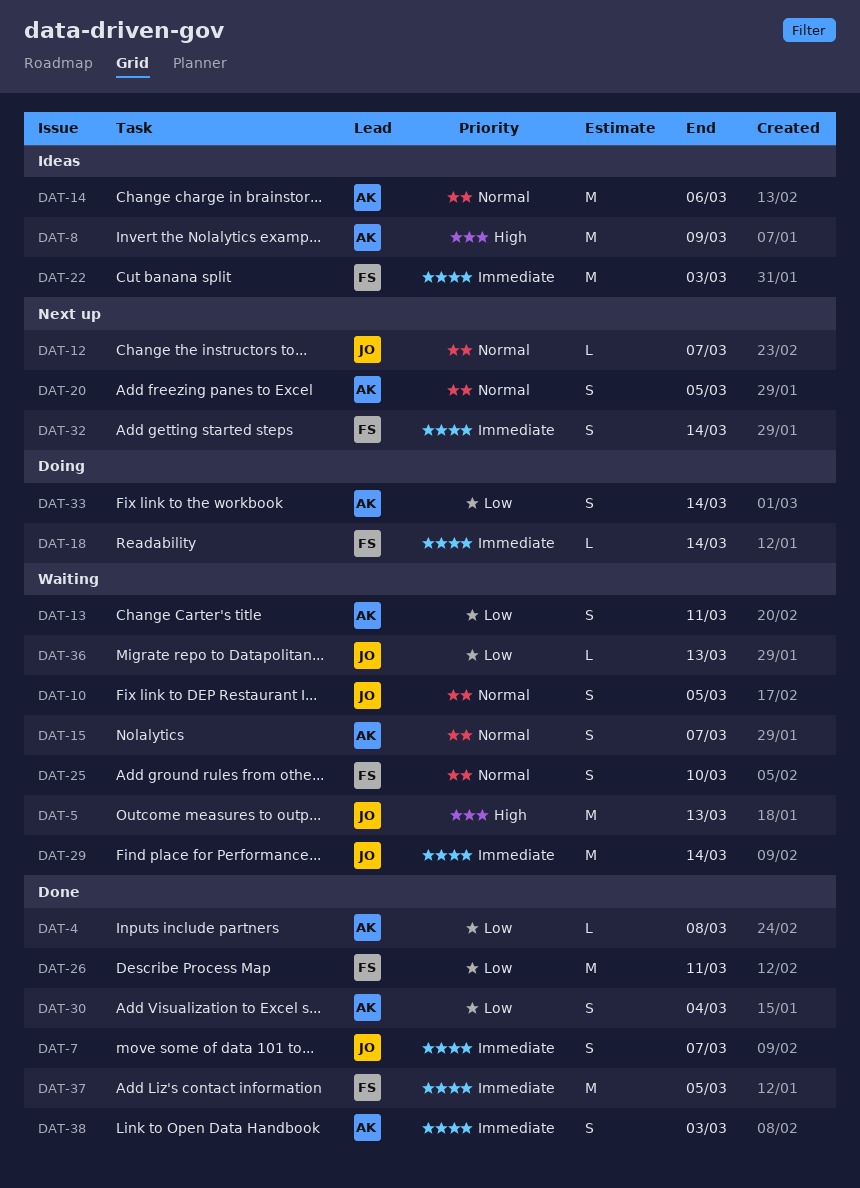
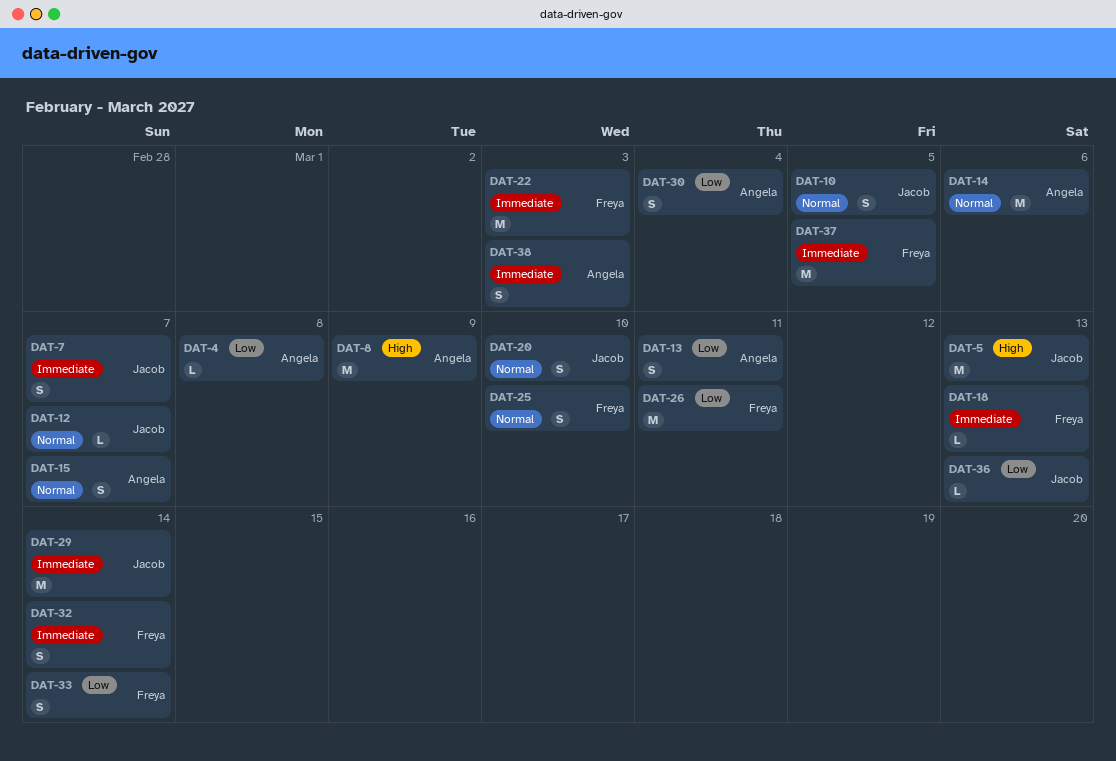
DAT-18, due: Mar 14 -> Mar 13
DAT-20, owner: Angela -> Jacob
DAT-20, due: Mar 5 -> Mar 10
DAT-33, owner: Angela -> Freya

